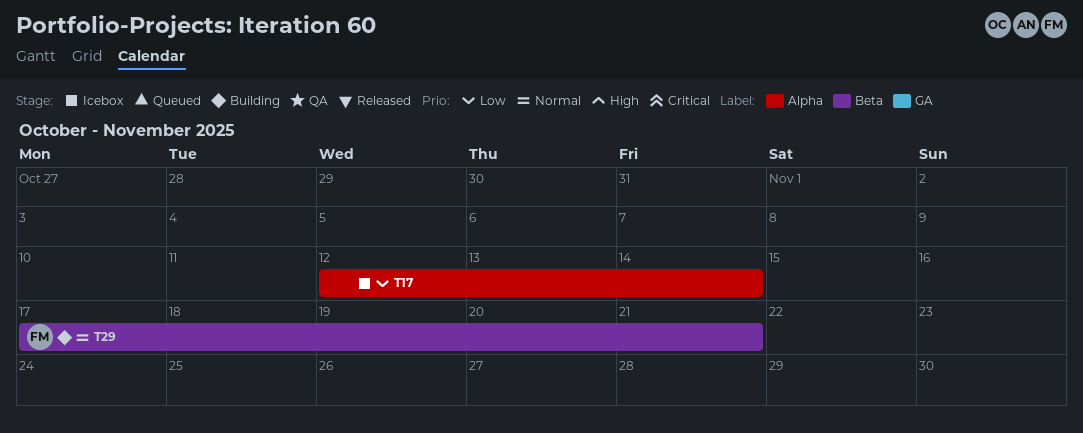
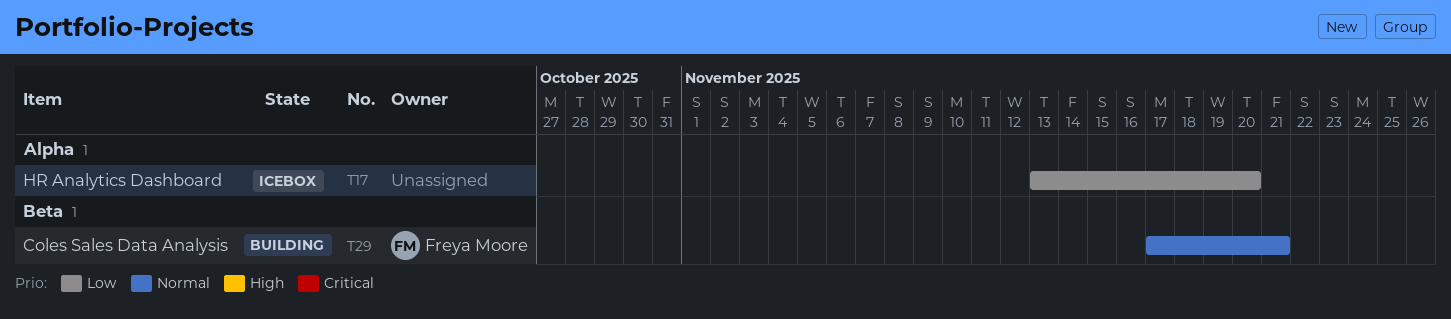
T17, start: Nov 12 -> Nov 13
T17, due: Nov 14 -> Nov 20

